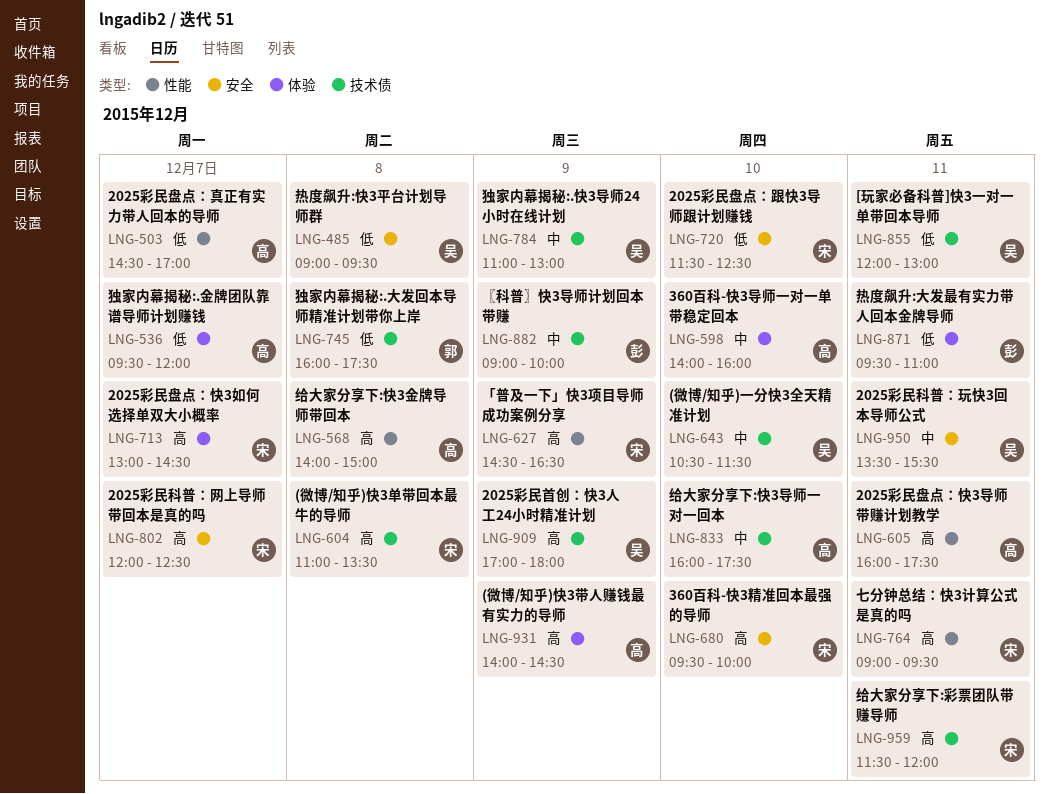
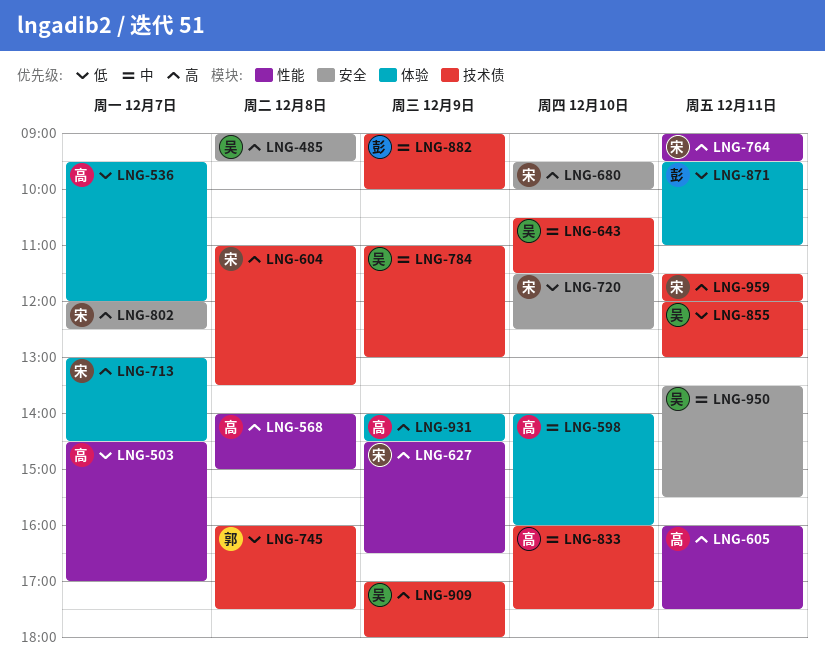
LNG-485, priority: 低 -> 高

